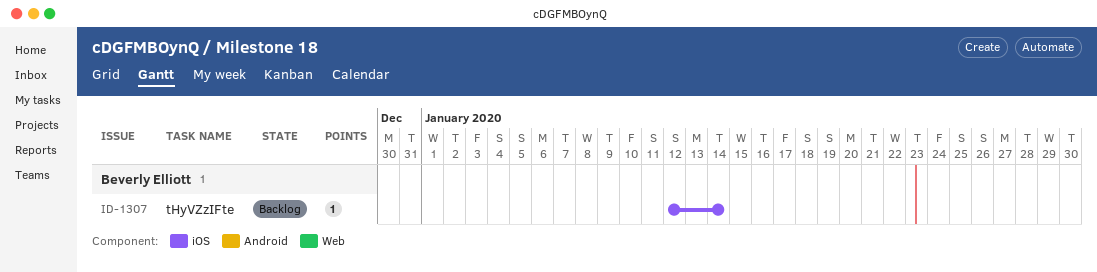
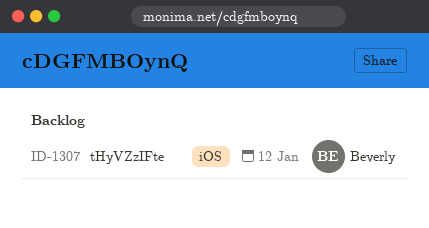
ID-1307, due: Jan 14 -> Jan 12

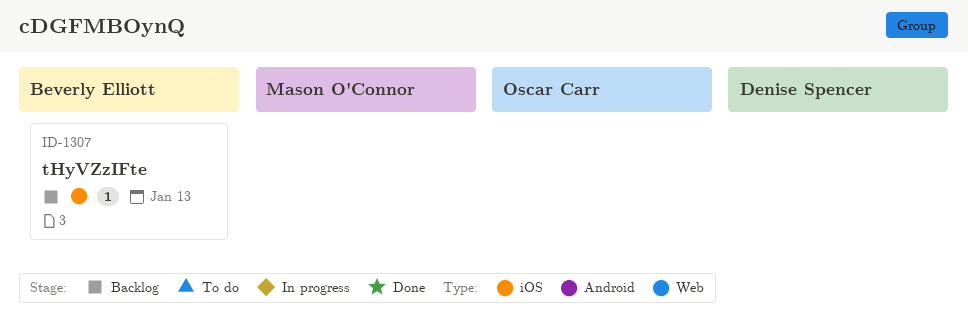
ID-1307, due: Jan 12 -> Jan 13

